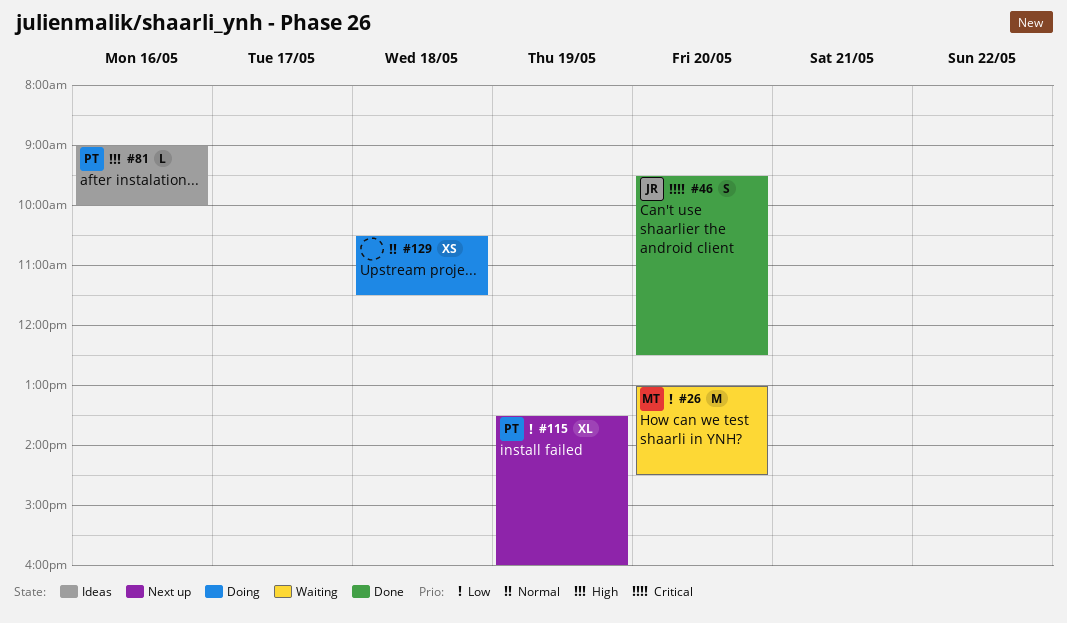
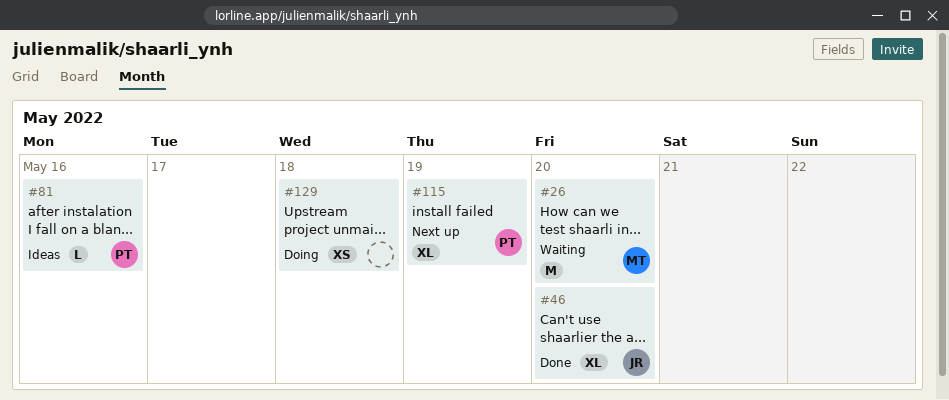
#46, estimate: S -> XL

